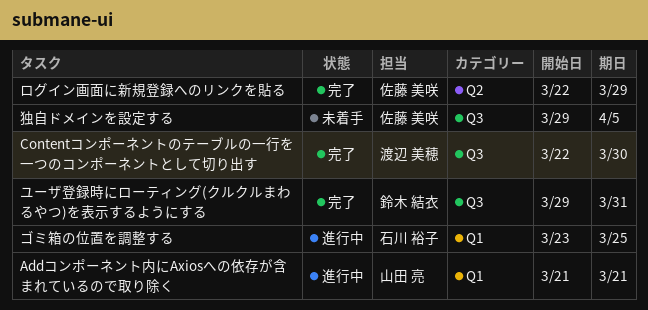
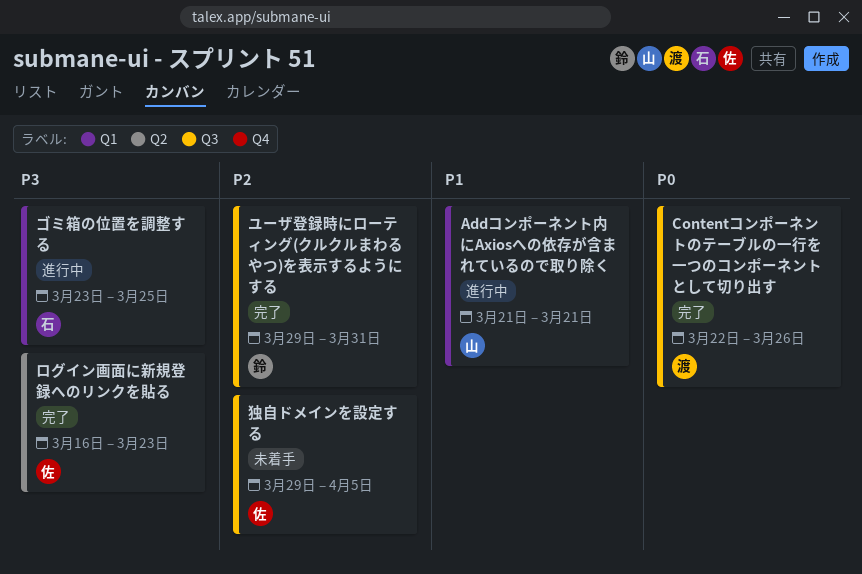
Contentコンポーネントのテーブルの一行を一つのコンポーネントとして切り出す, due: Mar 30 -> Mar 26
ログイン画面に新規登録へのリンクを貼る, start: Mar 22 -> Mar 16
ログイン画面に新規登録へのリンクを貼る, due: Mar 29 -> Mar 23

